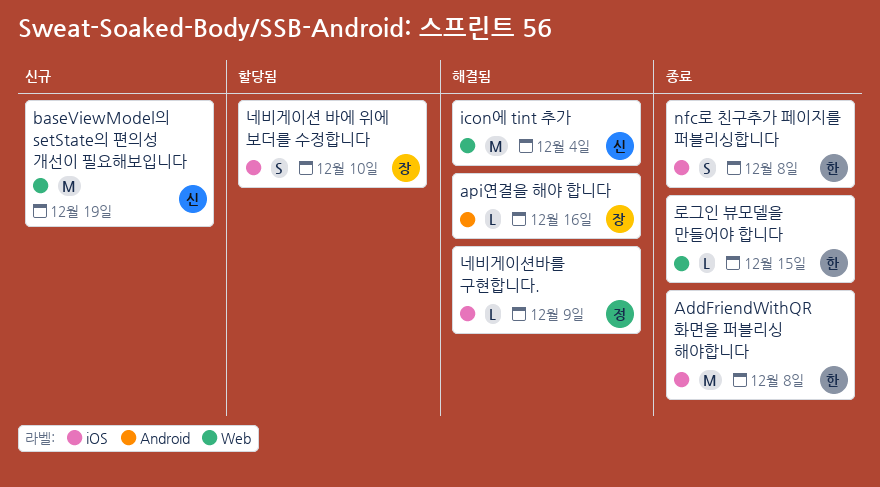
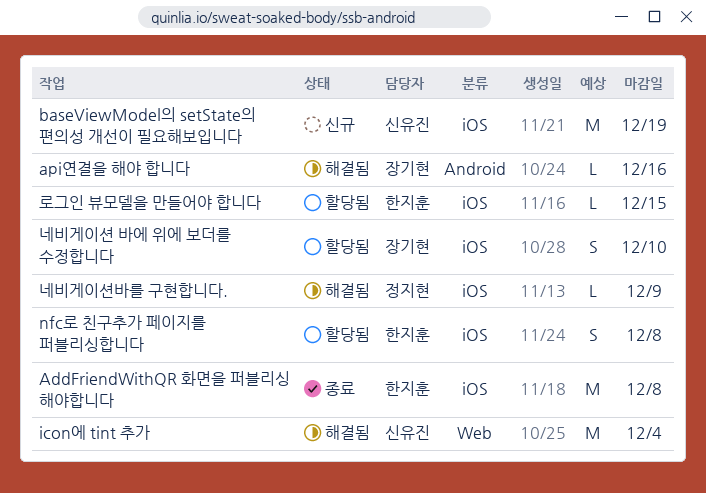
baseViewModel의 setState의 편의성 개선이 필요해보입니다, label: Web -> iOS
nfc로 친구추가 페이지를 퍼블리싱합니다, status: 종료 -> 할당됨
로그인 뷰모델을 만들어야 합니다, status: 종료 -> 할당됨
로그인 뷰모델을 만들어야 합니다, label: Web -> iOS

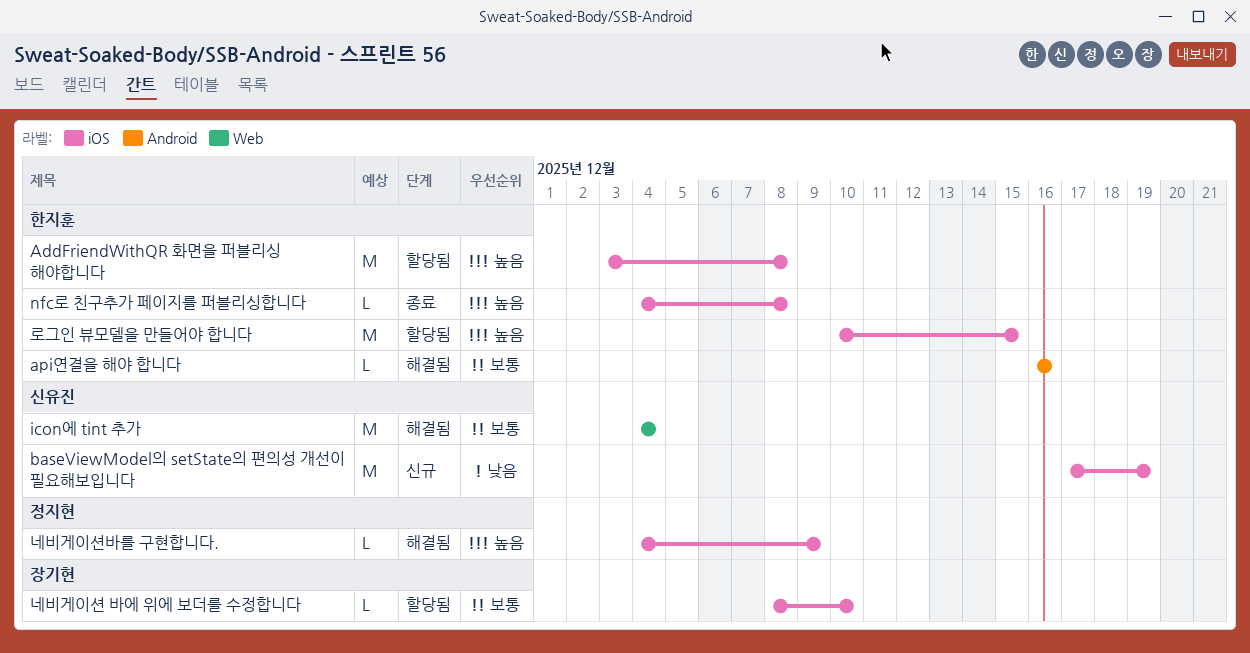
AddFriendWithQR 화면을 퍼블리싱 해야합니다, status: 종료 -> 할당됨
api연결을 해야 합니다, owner: 장기현 -> 한지훈
nfc로 친구추가 페이지를 퍼블리싱합니다, status: 할당됨 -> 종료
nfc로 친구추가 페이지를 퍼블리싱합니다, estimate: S -> L
네비게이션 바에 위에 보더를 수정합니다, estimate: S -> L
로그인 뷰모델을 만들어야 합니다, estimate: L -> M

